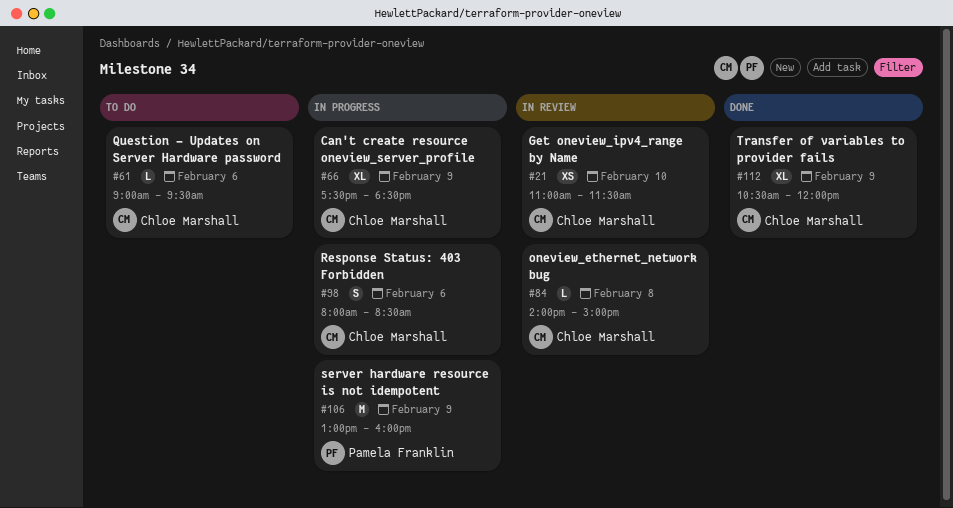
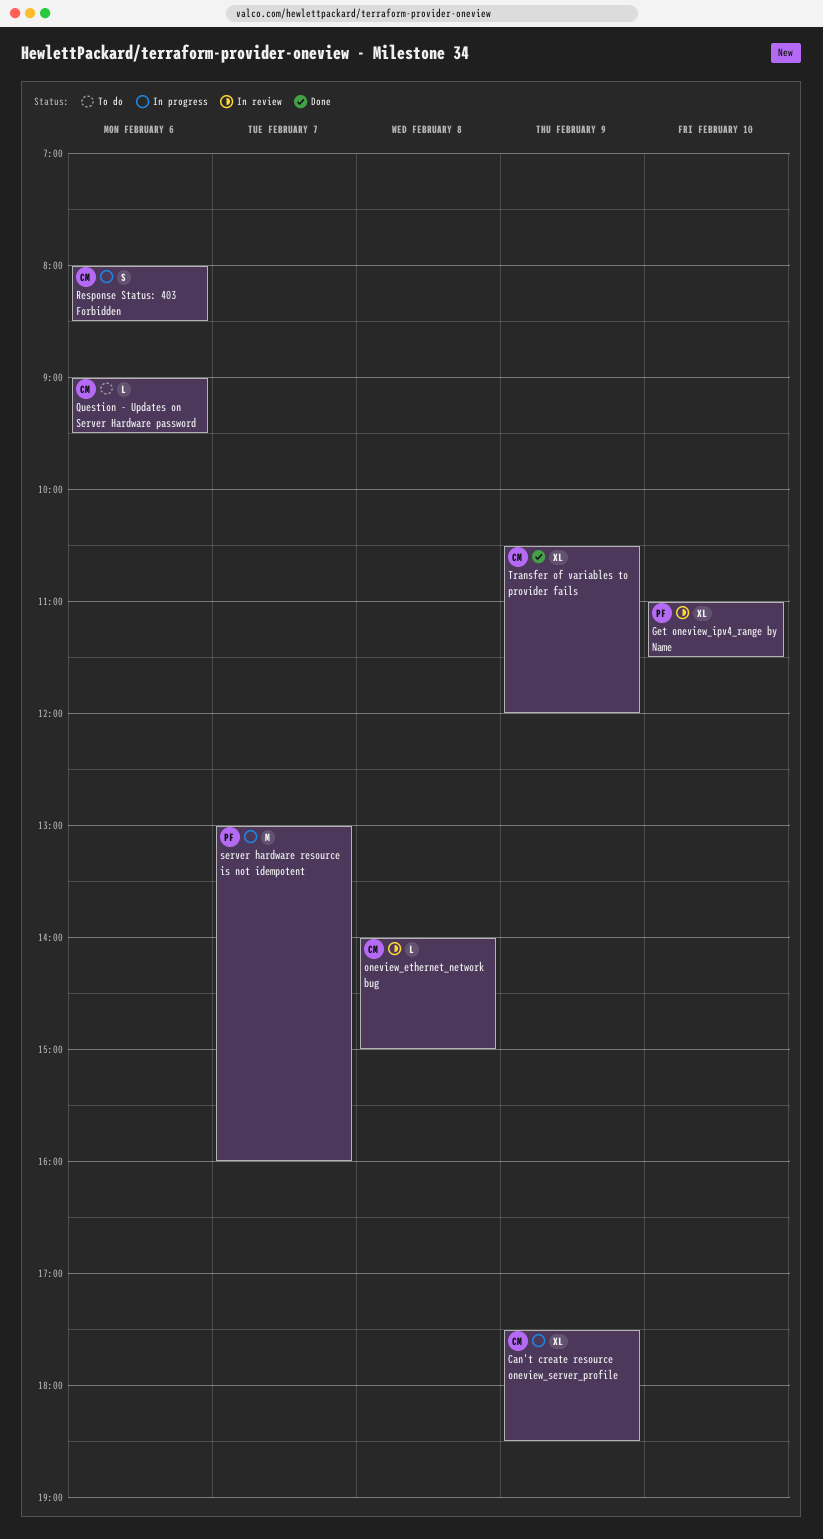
Get oneview_ipv4_range by Name, owner: Chloe Marshall -> Pamela Franklin
Get oneview_ipv4_range by Name, estimate: XS -> XL
server hardware resource is not idempotent, day: Feb 9 -> Feb 7

